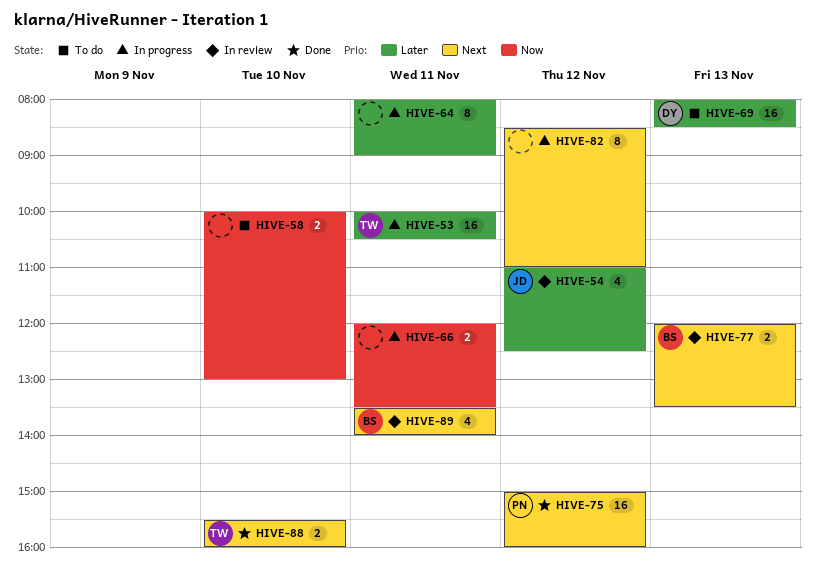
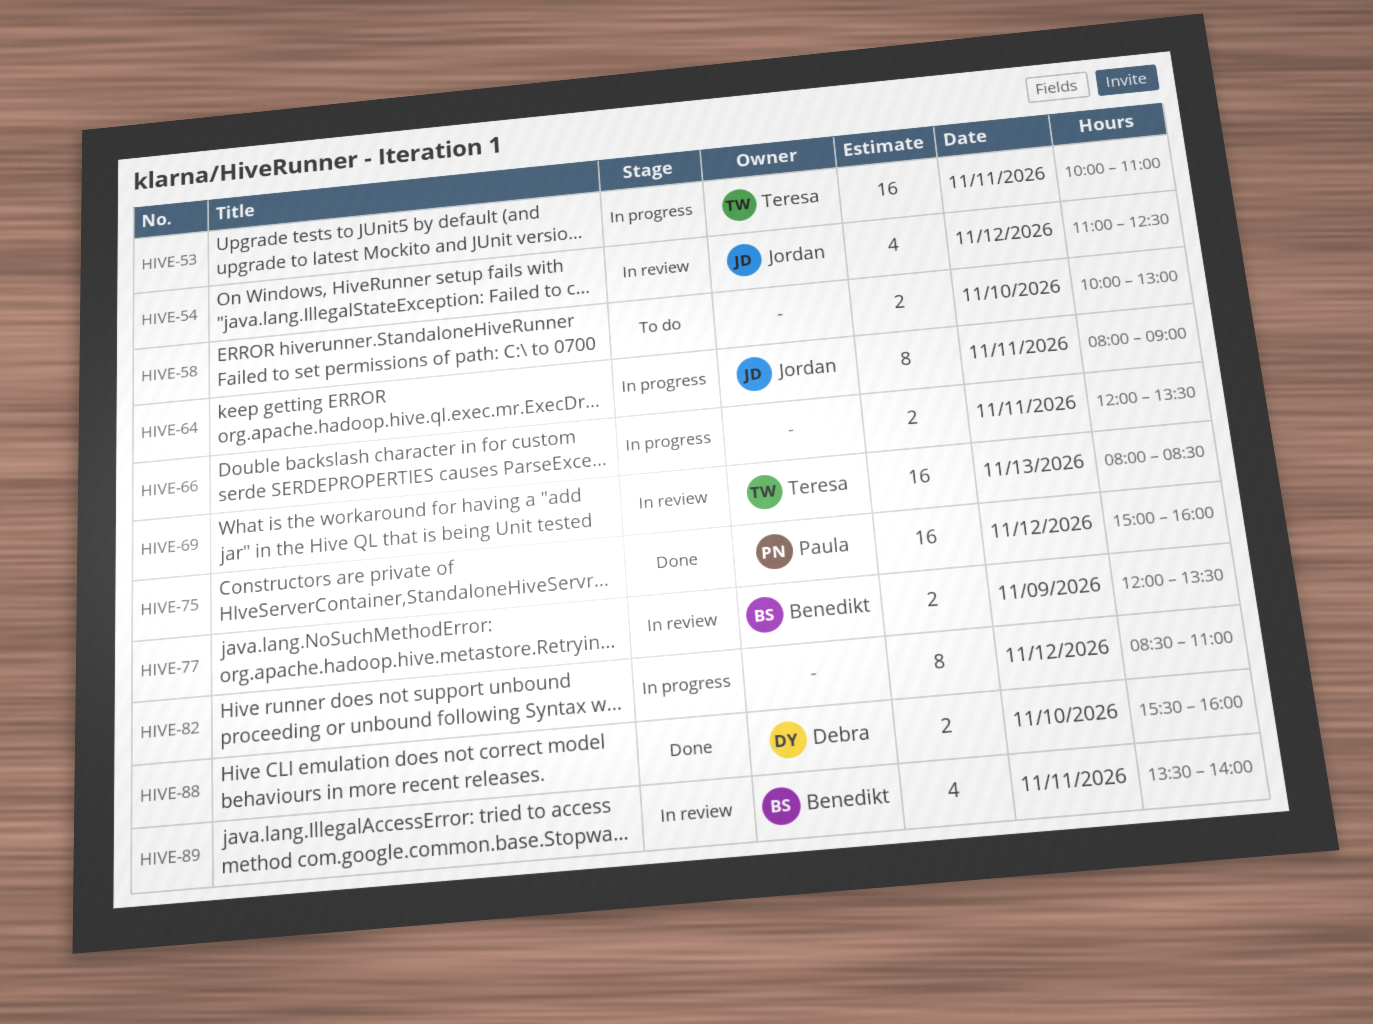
HIVE-53, ends: 10:30 -> 11:00
HIVE-64, owner: none -> Jordan
HIVE-69, status: To do -> In review
HIVE-69, owner: Debra -> Teresa
HIVE-77, day: Nov 13 -> Nov 9
HIVE-88, owner: Teresa -> Debra

